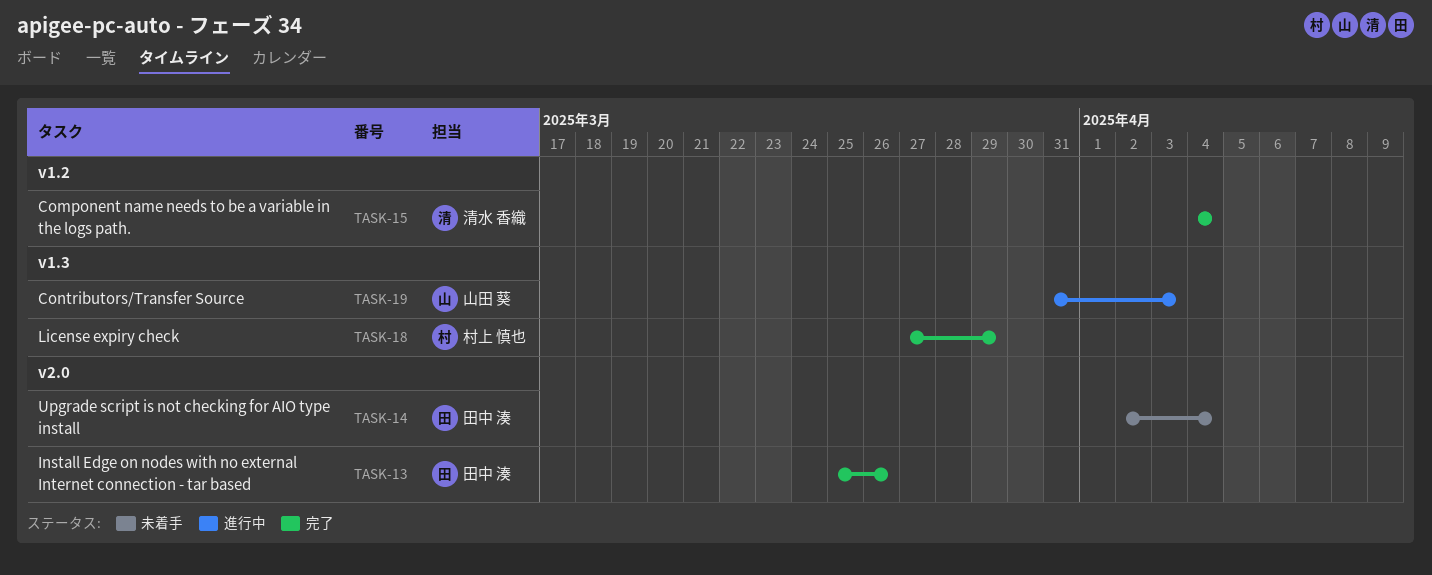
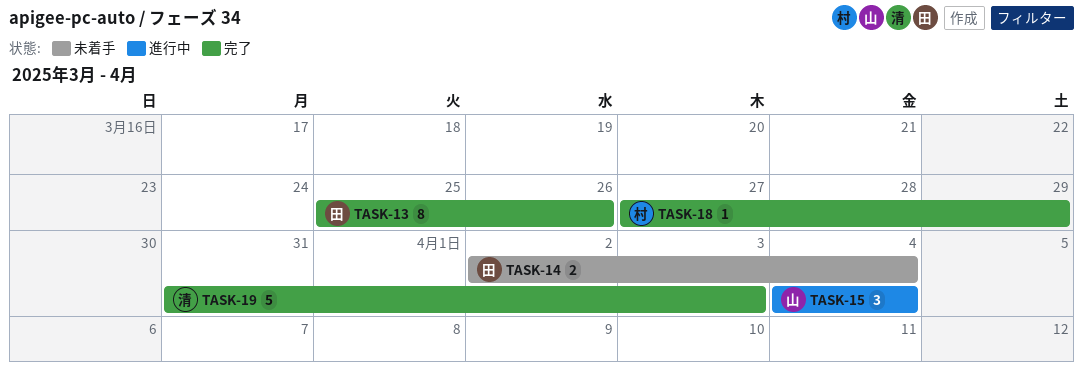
TASK-15, status: 完了 -> 進行中
TASK-15, owner: 清水 香織 -> 山田 葵
TASK-19, status: 進行中 -> 完了
TASK-19, owner: 山田 葵 -> 清水 香織

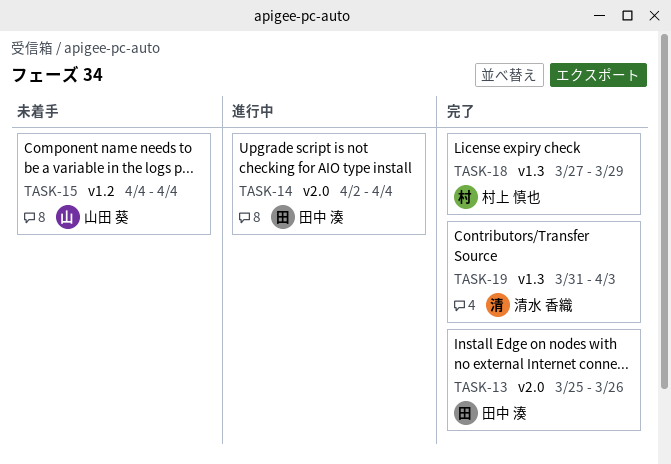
TASK-14, status: 未着手 -> 進行中
TASK-15, status: 進行中 -> 未着手

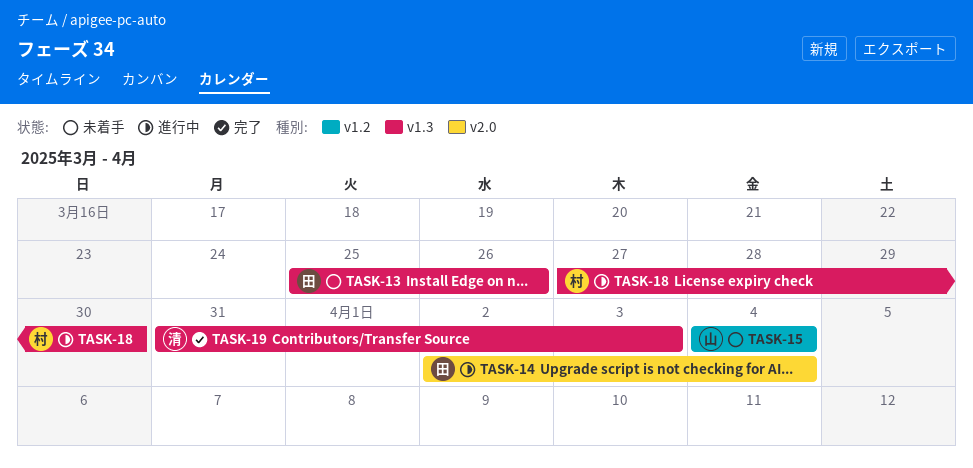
TASK-13, status: 完了 -> 未着手
TASK-13, label: v2.0 -> v1.3
TASK-18, status: 完了 -> 進行中
TASK-18, due: Mar 29 -> Mar 30

